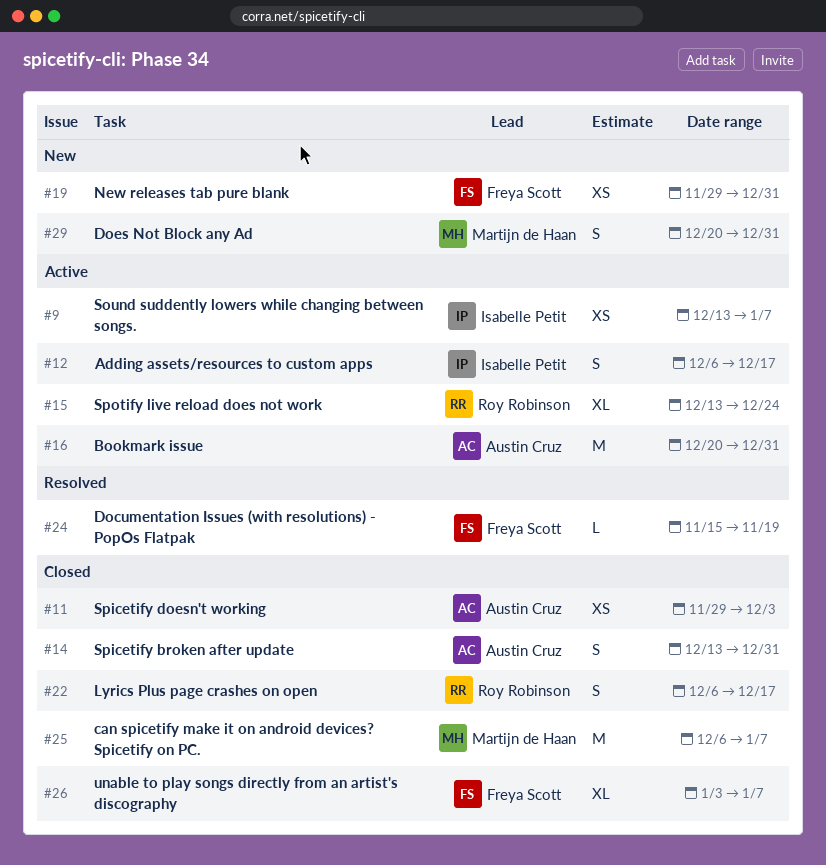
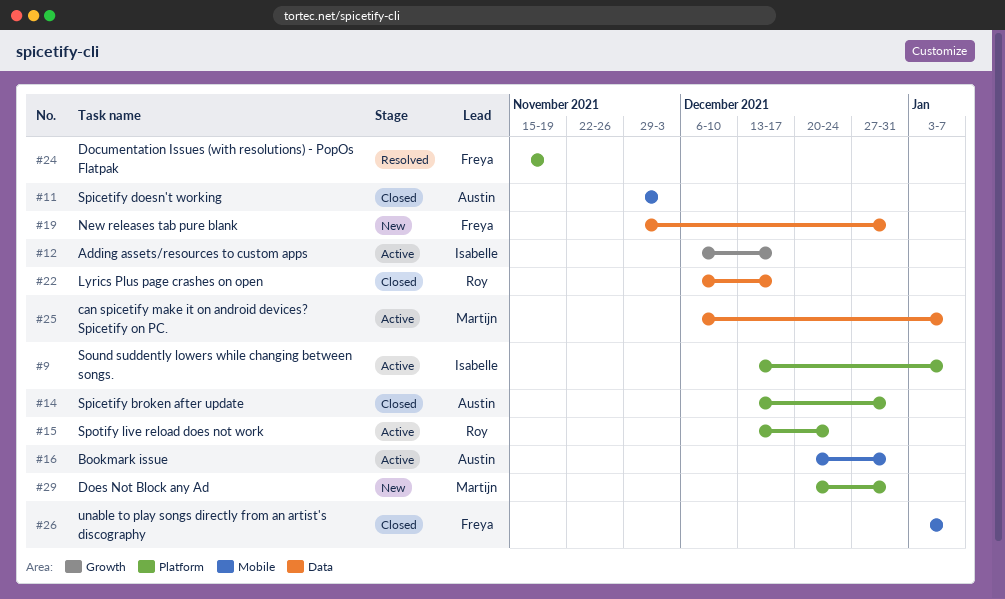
#25, status: Closed -> Active

